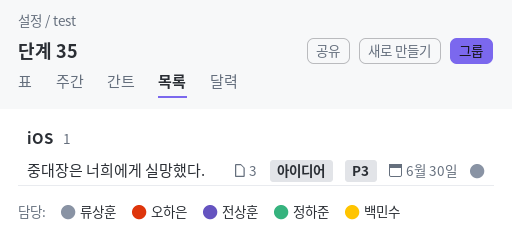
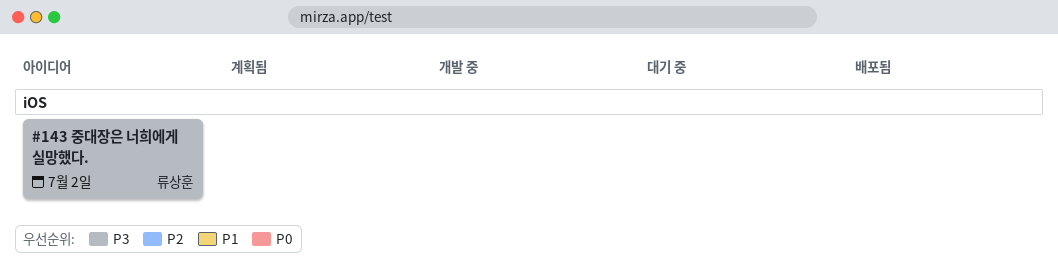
중대장은 너희에게 실망했다., due: Jun 30 -> Jul 2

